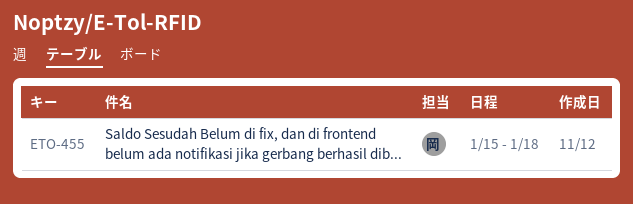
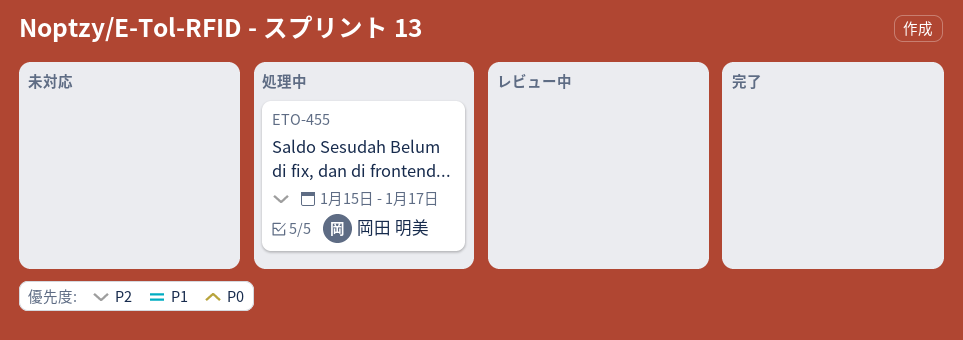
ETO-455, due: Jan 18 -> Jan 17

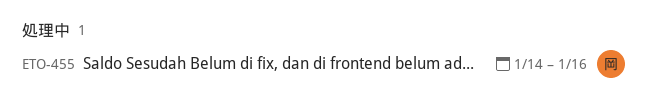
ETO-455, start: Jan 15 -> Jan 14
ETO-455, due: Jan 17 -> Jan 16

